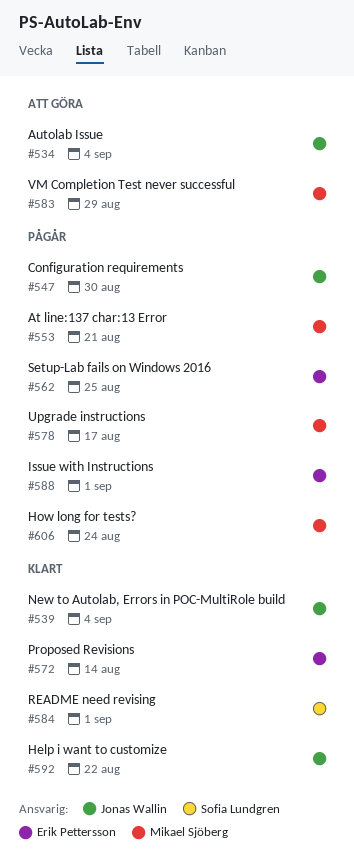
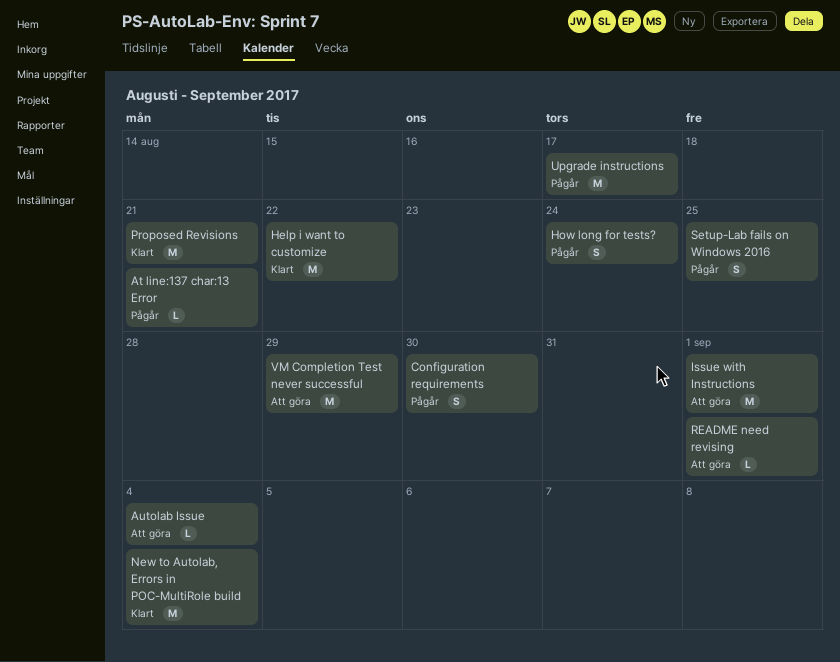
Issue with Instructions, status: Pågår -> Att göra
Proposed Revisions, due: Aug 14 -> Aug 21
README need revising, status: Klart -> Att göra

